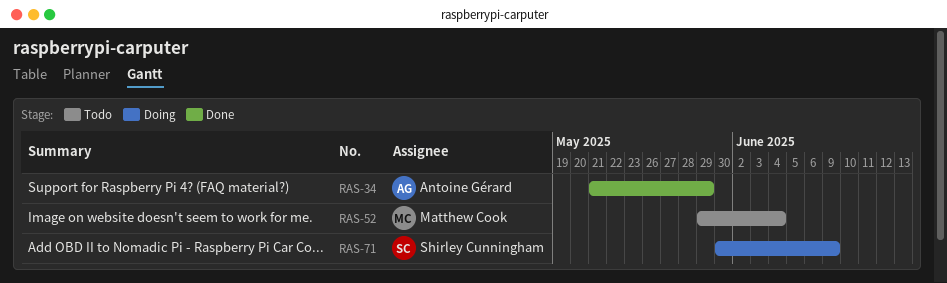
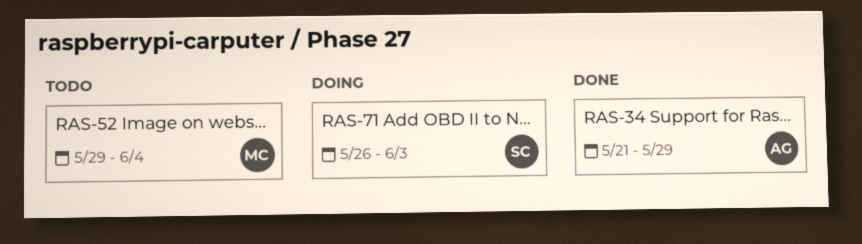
RAS-71, start: May 30 -> May 26
RAS-71, due: Jun 9 -> Jun 3

